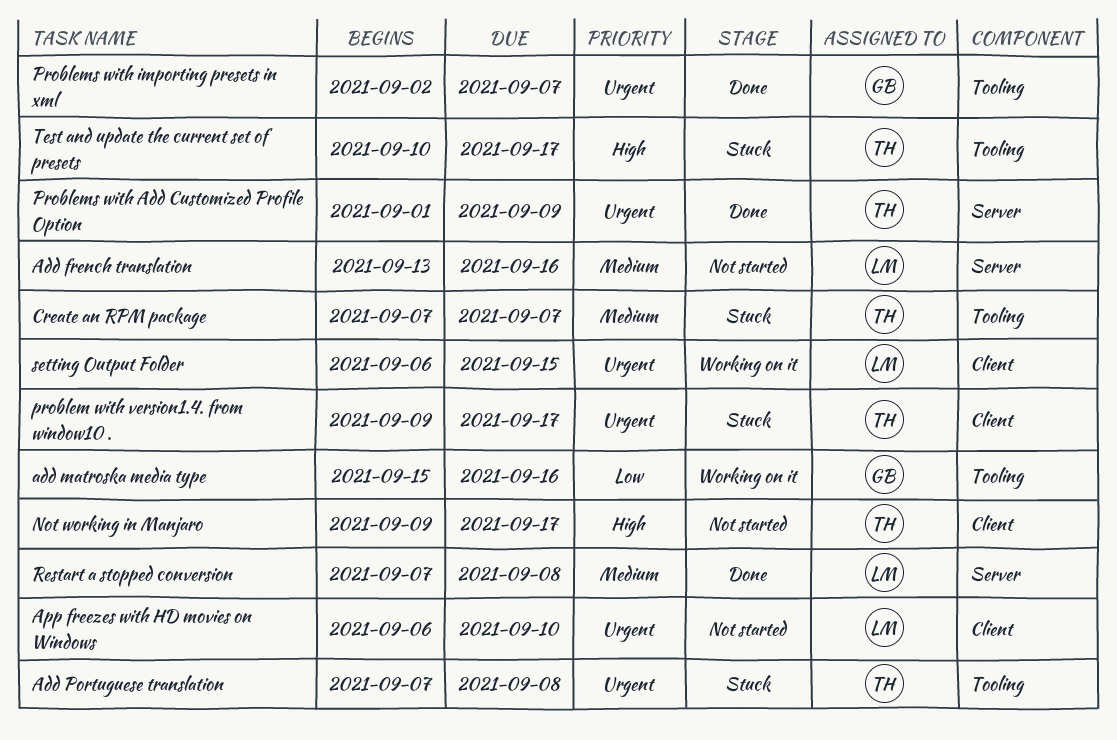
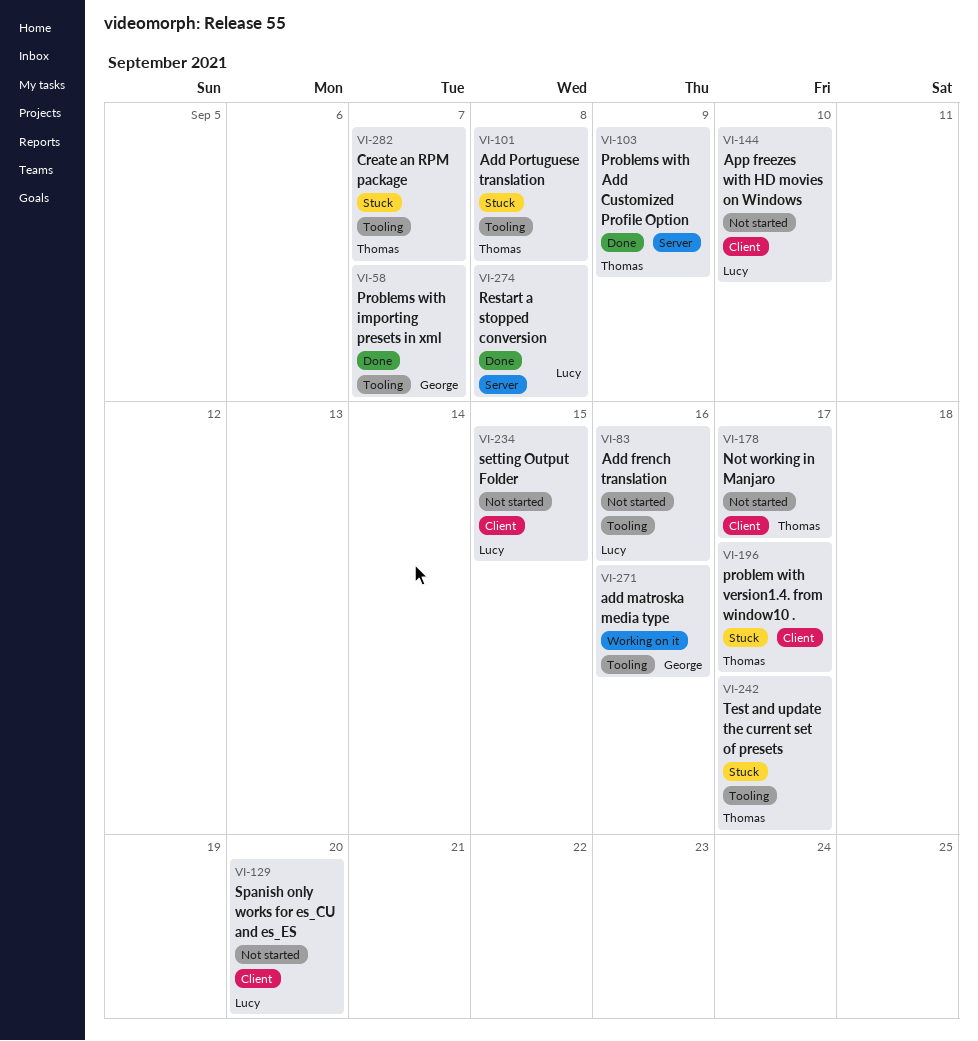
Add french translation, label: Server -> Tooling
setting Output Folder, status: Working on it -> Not started
Spanish only works for es_CU and es_ES: none -> present

